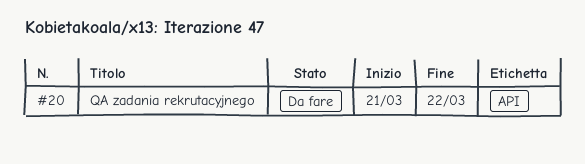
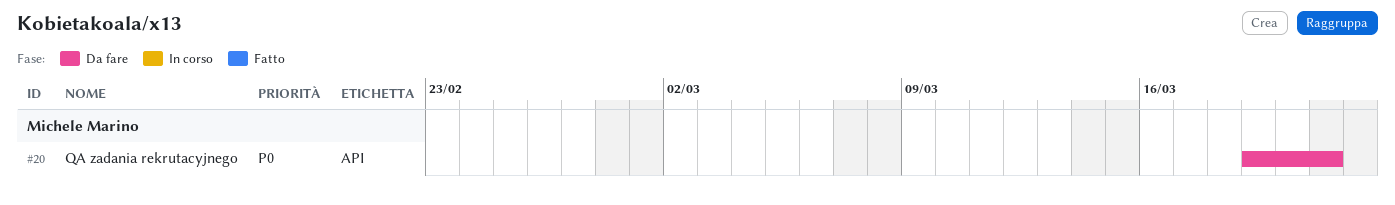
#20, start: Mar 21 -> Mar 19
#20, due: Mar 22 -> Mar 21

